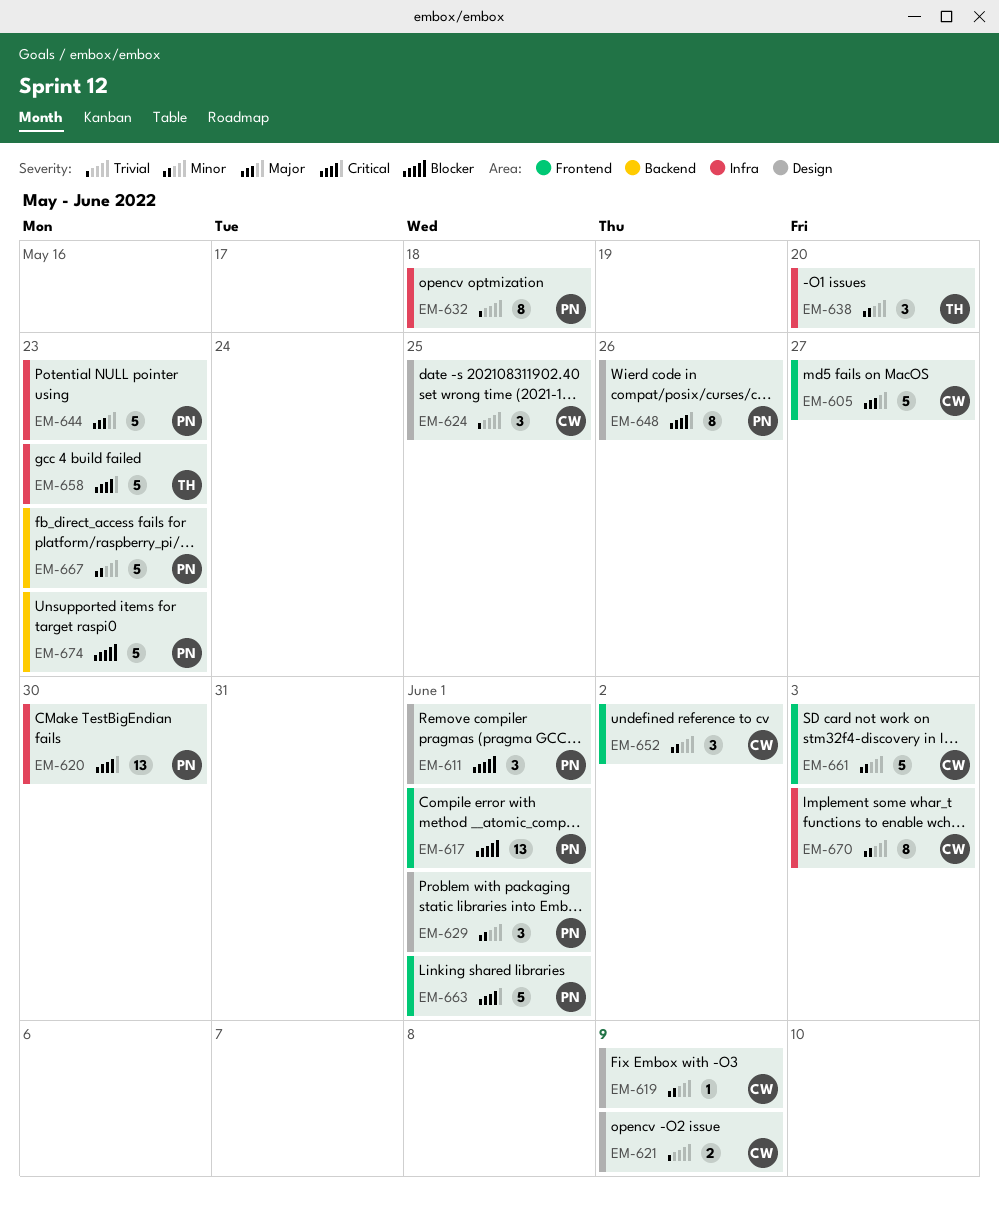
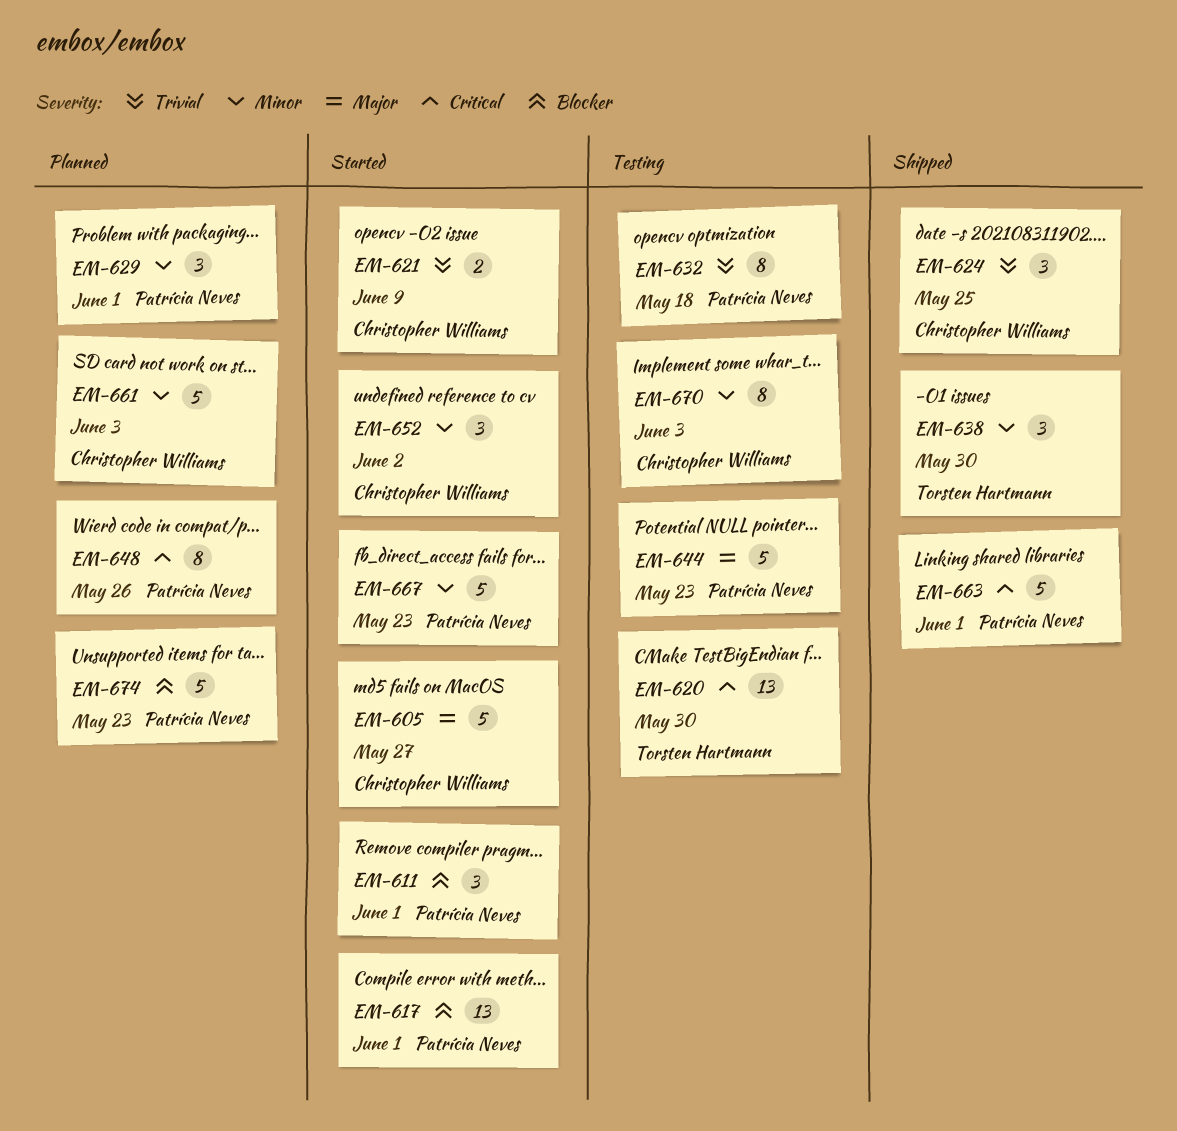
EM-619: present -> none
EM-620, owner: Patrícia Neves -> Torsten Hartmann
EM-638, due: May 20 -> May 30
EM-658: present -> none

